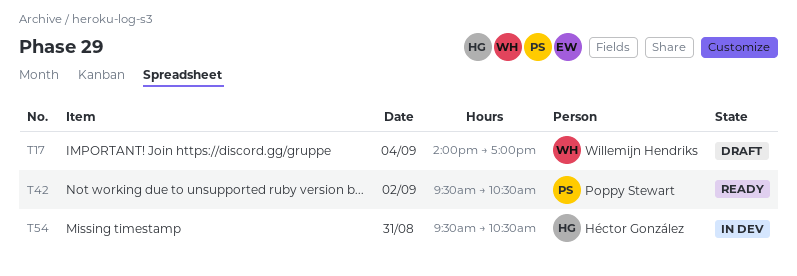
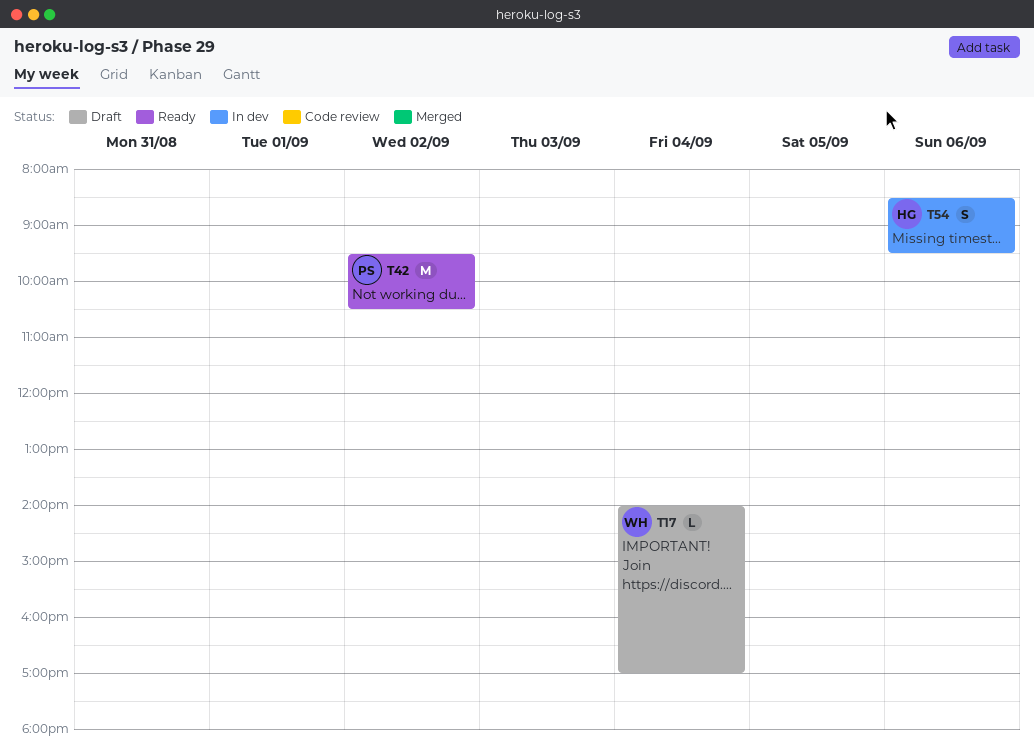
T54, day: Aug 31 -> Sep 6
T54, begins: 09:30 -> 08:30
T54, ends: 10:30 -> 09:30

